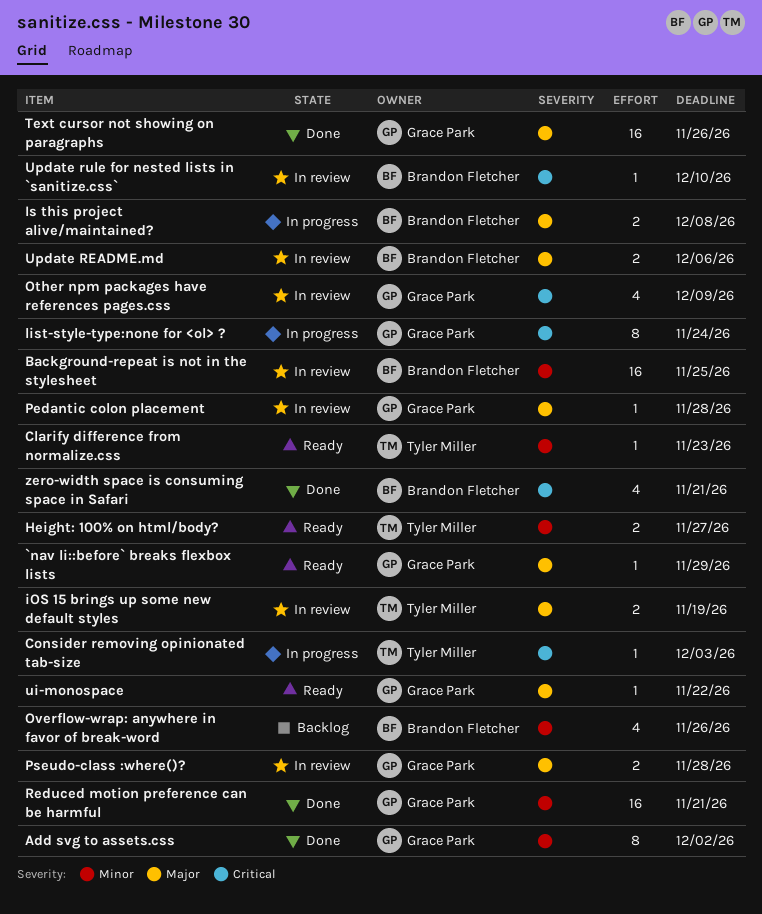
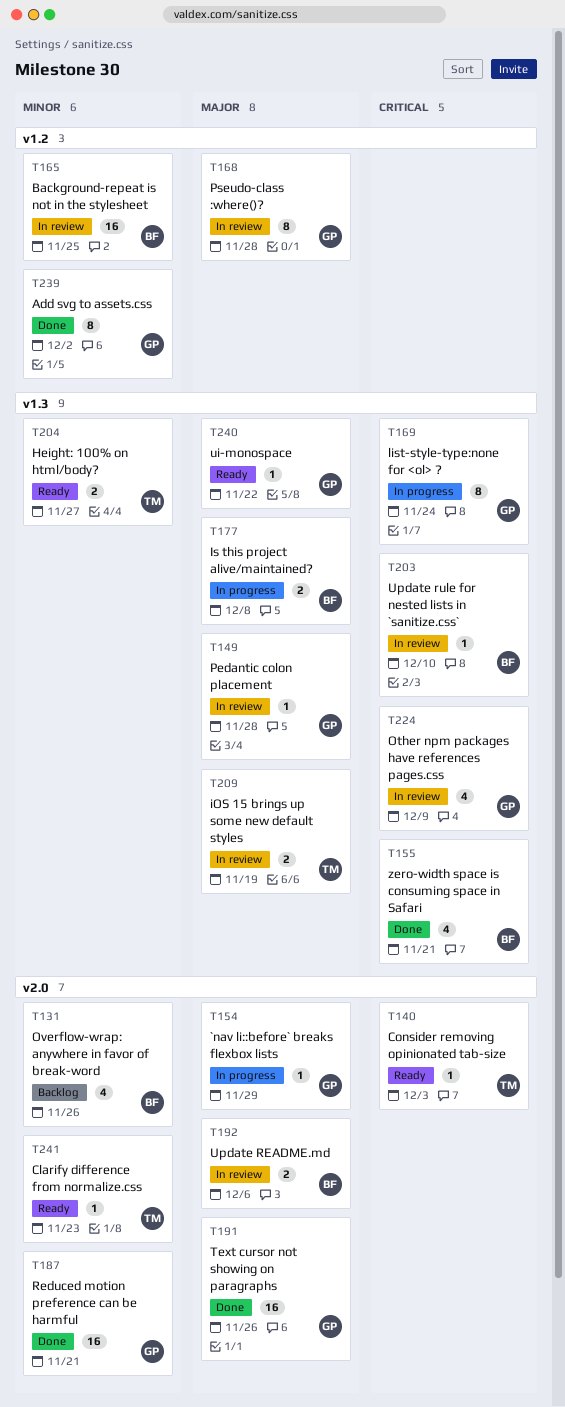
`nav li::before` breaks flexbox lists, status: Ready -> In progress
Consider removing opinionated tab-size, status: In progress -> Ready
Pseudo-class :where()?, estimate: 2 -> 8

